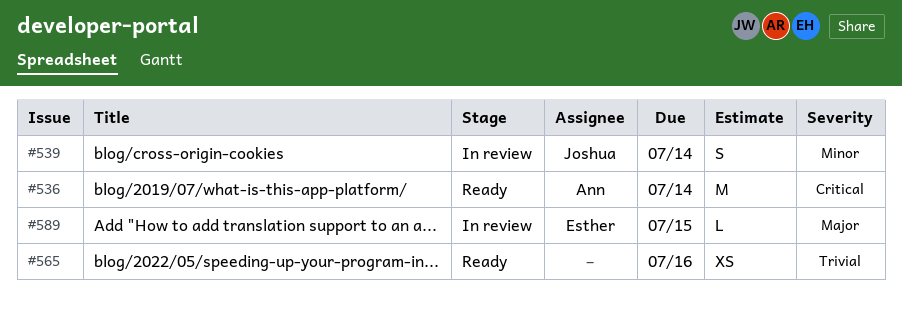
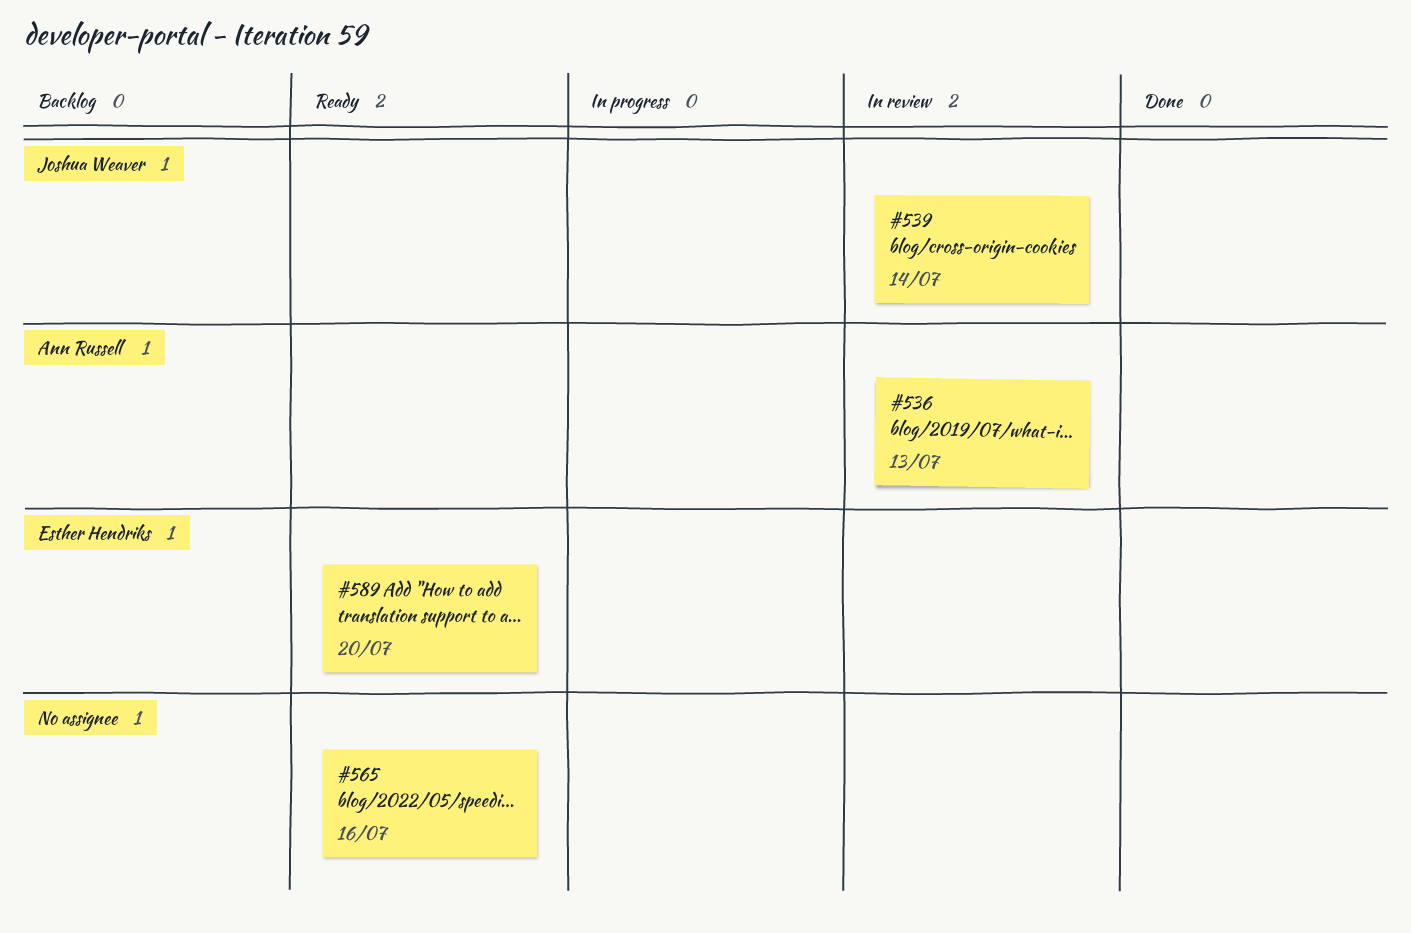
#536, status: Ready -> In review
#536, due: Jul 14 -> Jul 13
#589, status: In review -> Ready
#589, due: Jul 15 -> Jul 20

